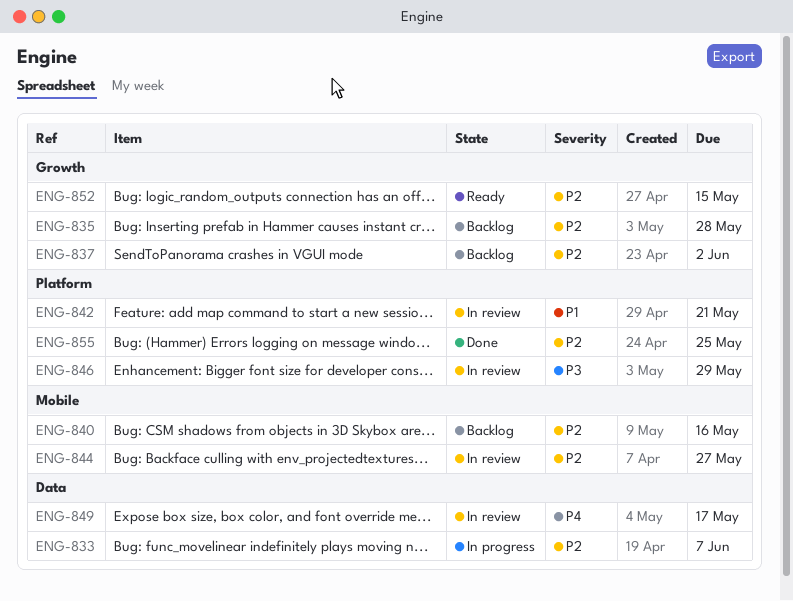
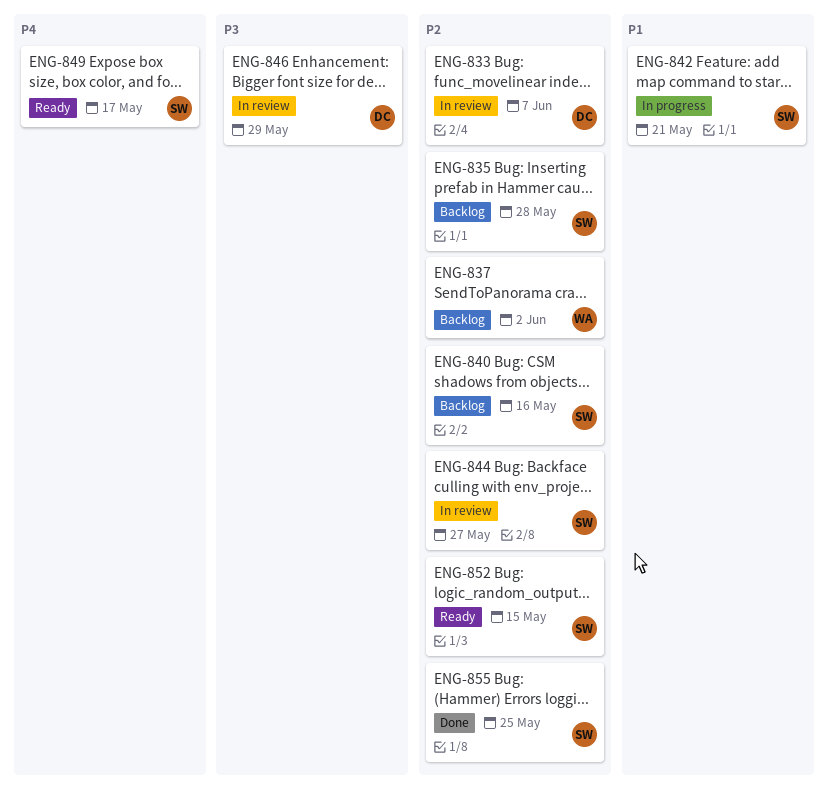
ENG-833, status: In progress -> In review
ENG-842, status: In review -> In progress
ENG-849, status: In review -> Ready

